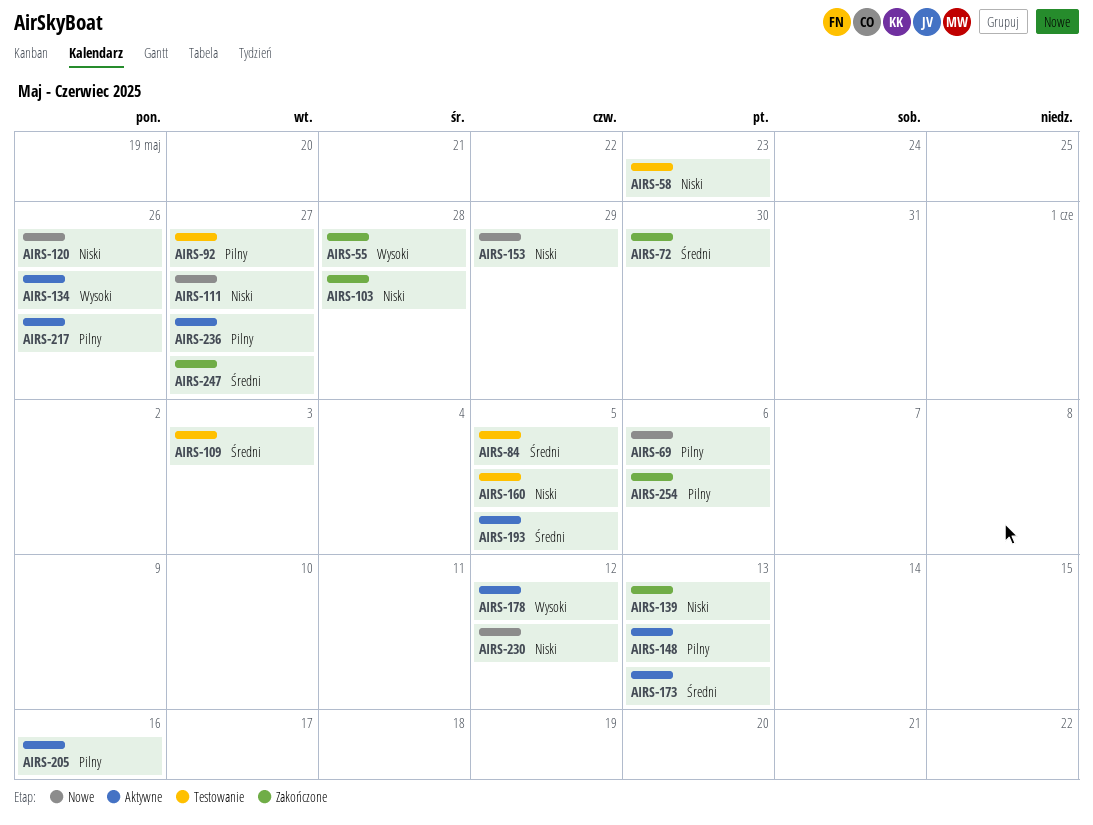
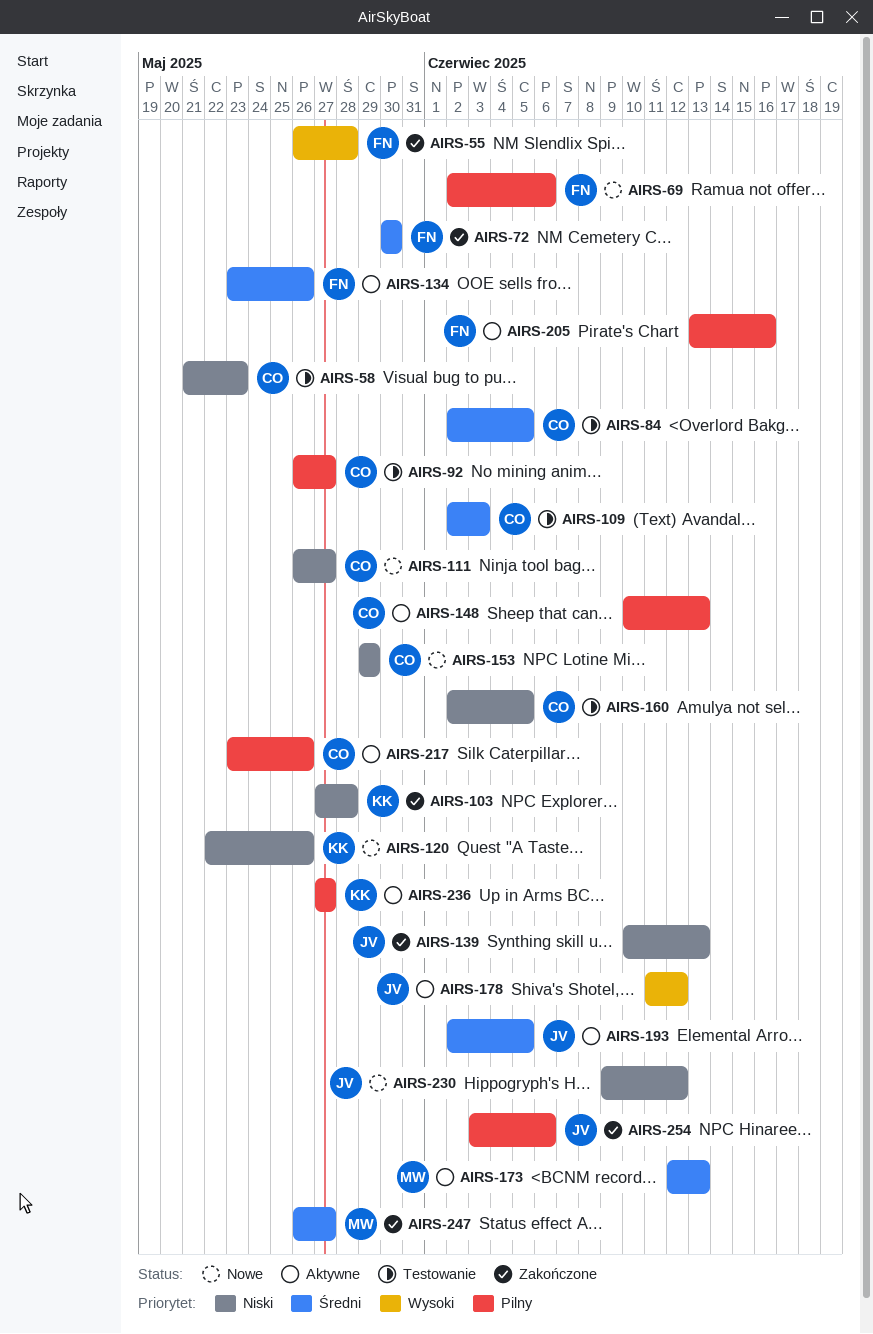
AIRS-134, priority: Wysoki -> Średni

